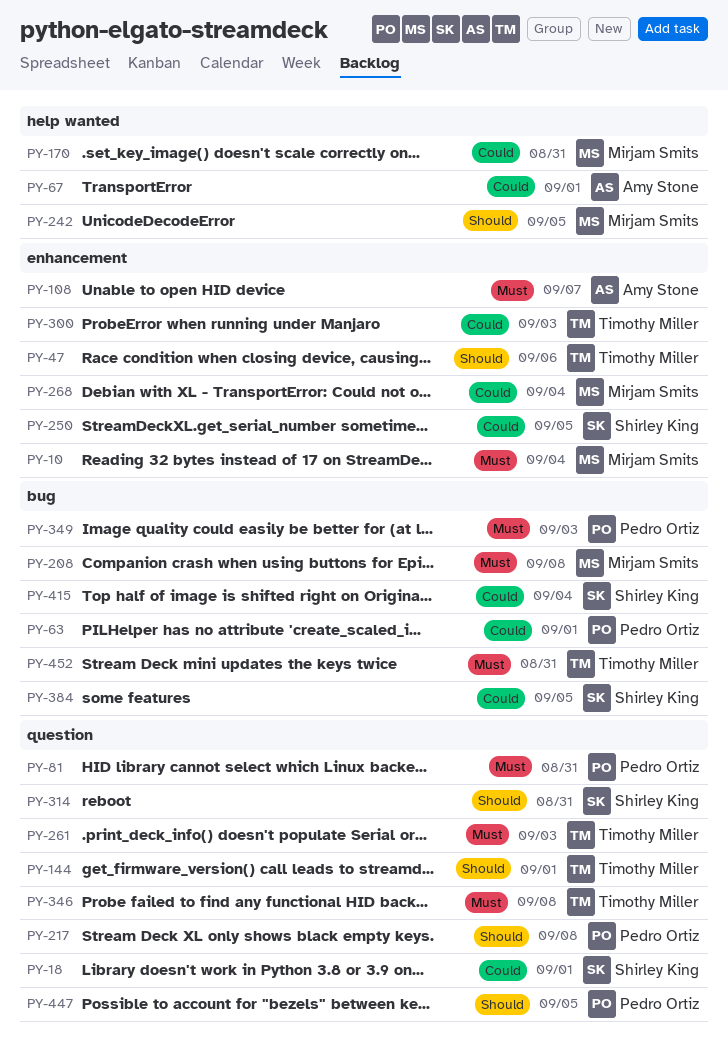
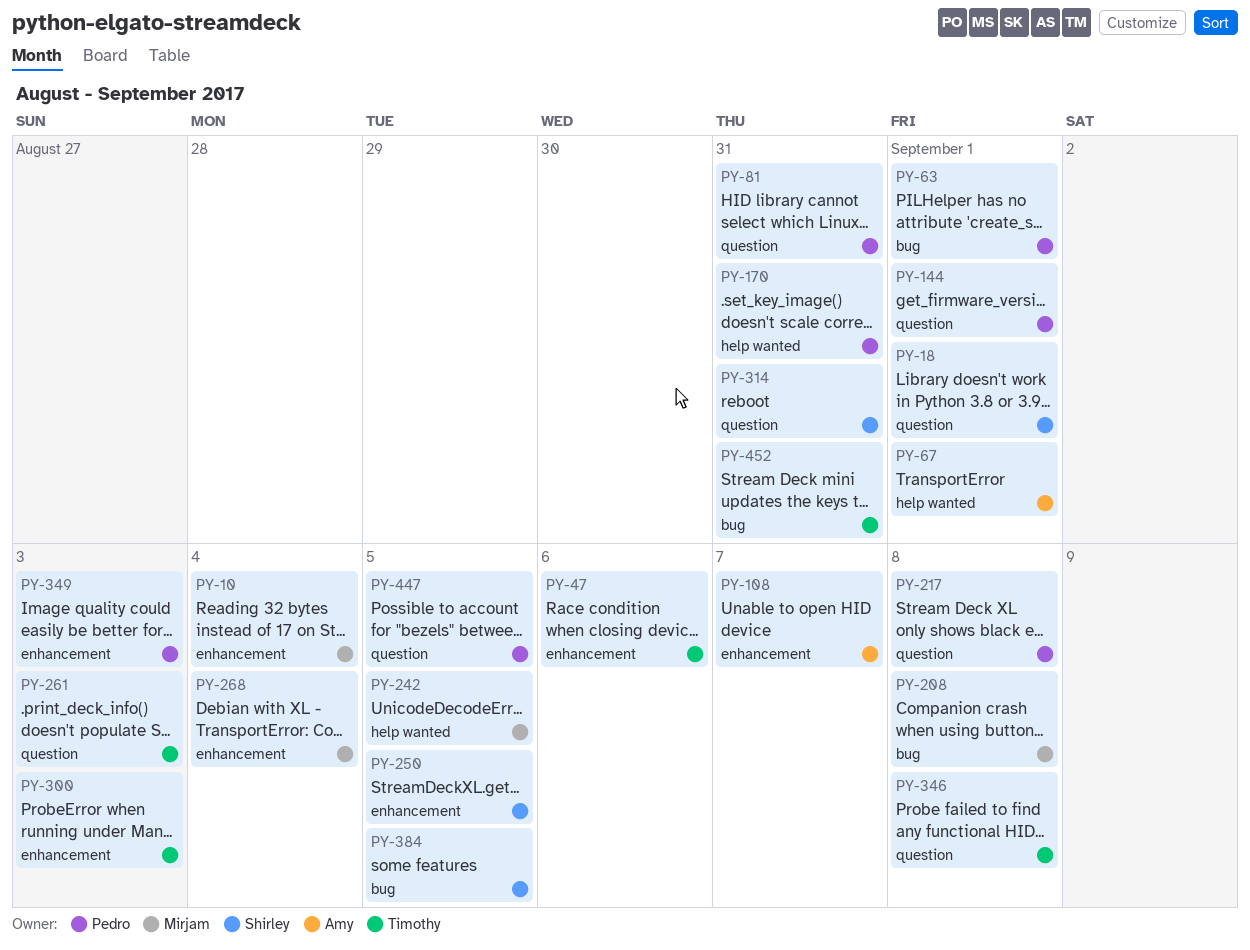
PY-144, owner: Timothy Miller -> Pedro Ortiz
PY-170, owner: Mirjam Smits -> Pedro Ortiz
PY-349, label: bug -> enhancement
PY-415: present -> none

